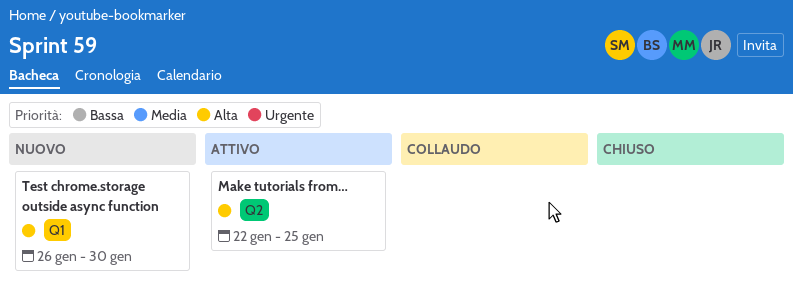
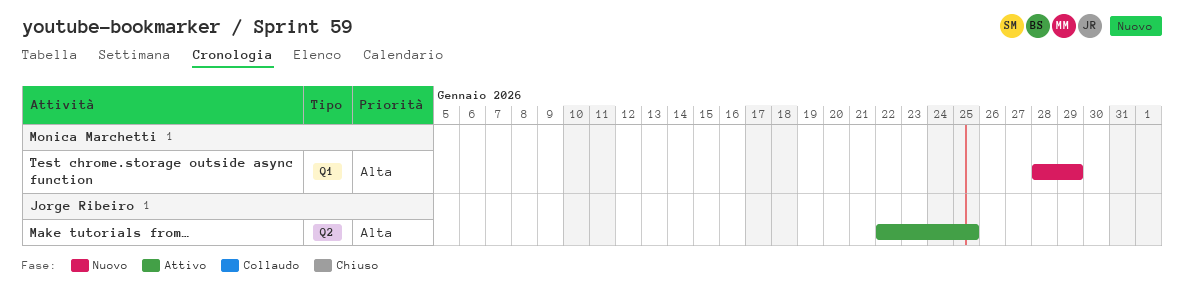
Test chrome.storage outside async function, start: Jan 26 -> Jan 28
Test chrome.storage outside async function, due: Jan 30 -> Jan 29

